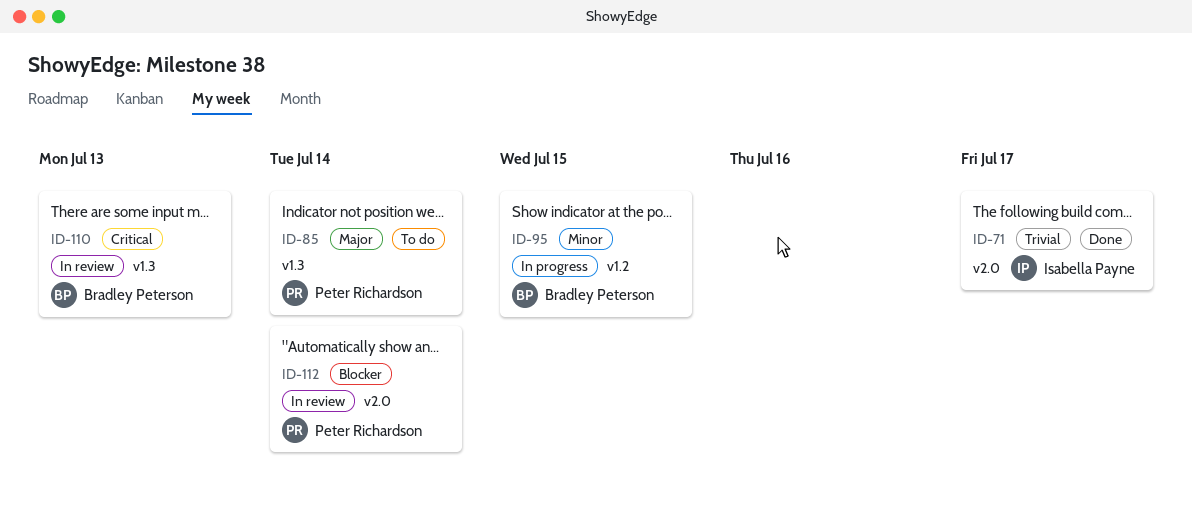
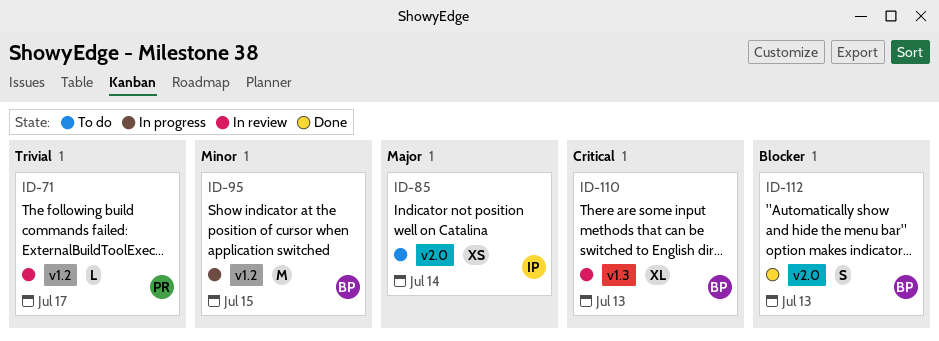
ID-71, status: Done -> In review
ID-71, owner: Isabella Payne -> Peter Richardson
ID-71, label: v2.0 -> v1.2
ID-85, owner: Peter Richardson -> Isabella Payne
ID-85, label: v1.3 -> v2.0
ID-112, status: In review -> Done
ID-112, owner: Peter Richardson -> Bradley Peterson
ID-112, due: Jul 14 -> Jul 13

